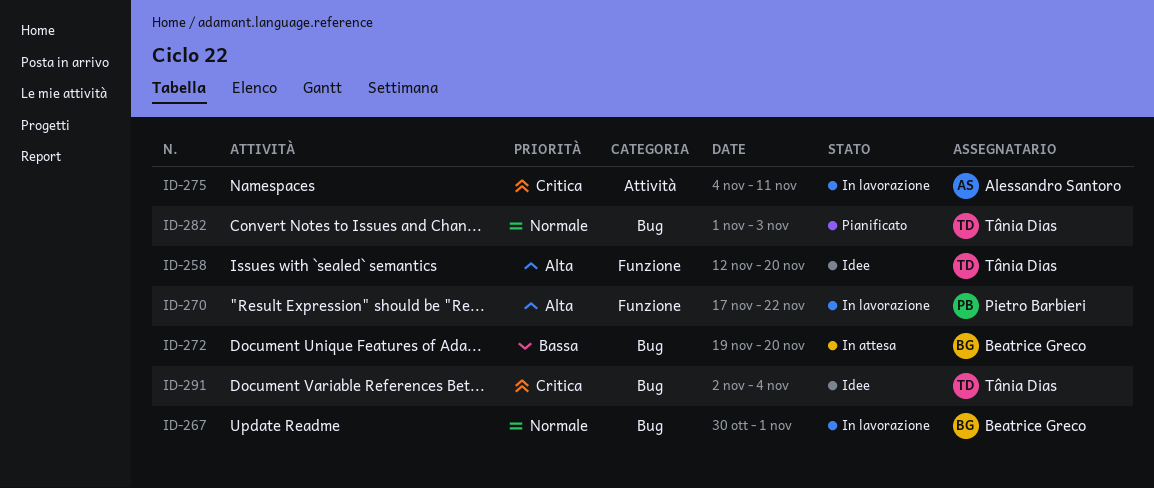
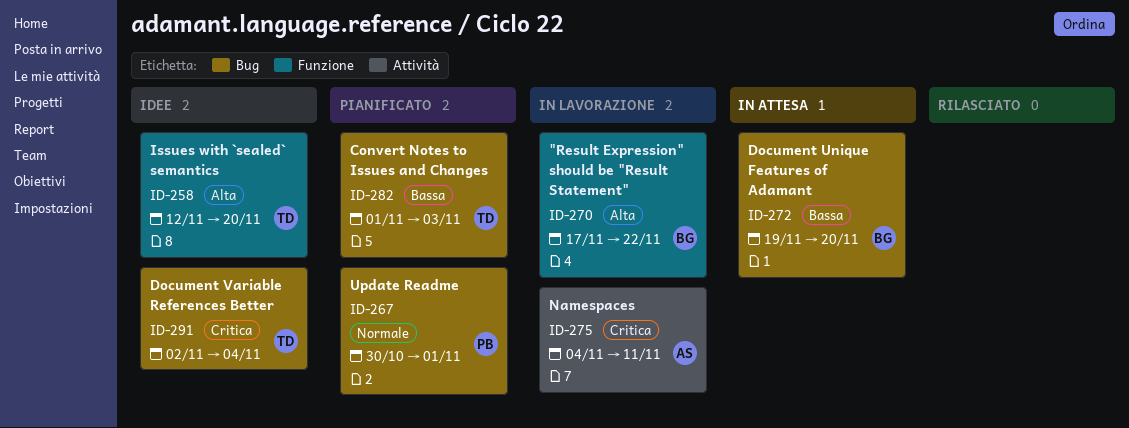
ID-267, status: In lavorazione -> Pianificato
ID-267, owner: Beatrice Greco -> Pietro Barbieri
ID-270, owner: Pietro Barbieri -> Beatrice Greco
ID-282, priority: Normale -> Bassa

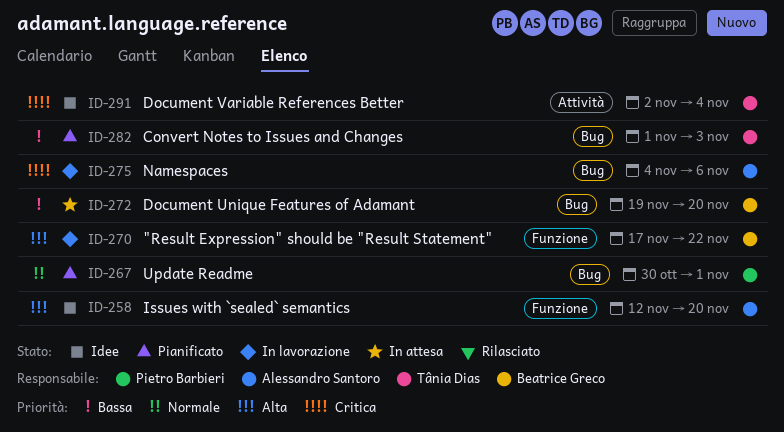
ID-258, owner: Tânia Dias -> Alessandro Santoro
ID-275, label: Attività -> Bug
ID-275, due: Nov 11 -> Nov 6
ID-291, label: Bug -> Attività

